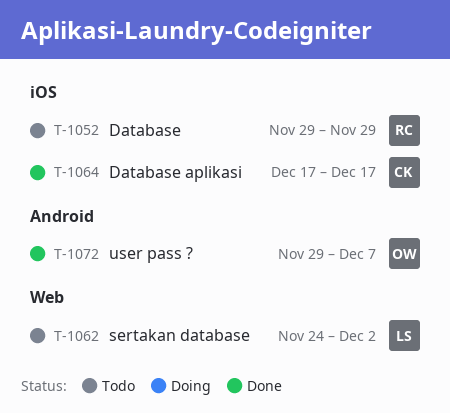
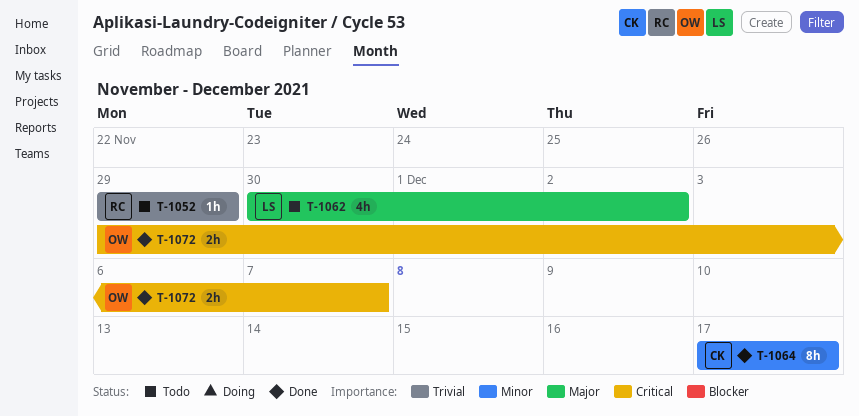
T-1062, start: Nov 24 -> Nov 30

